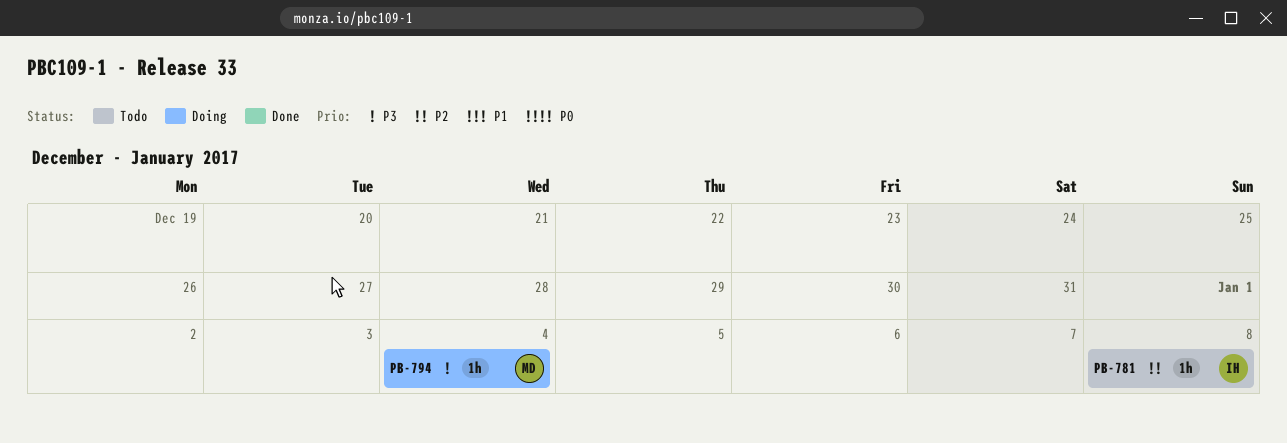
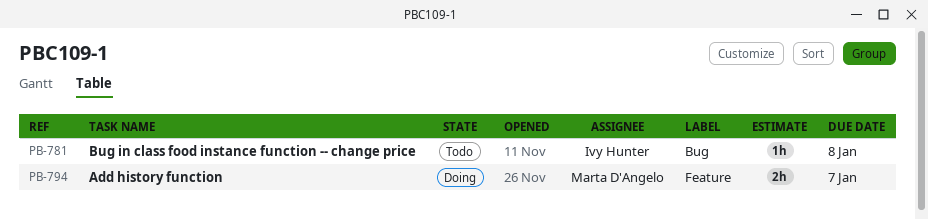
PB-794, estimate: 1h -> 2h
PB-794, due: Jan 4 -> Jan 7

